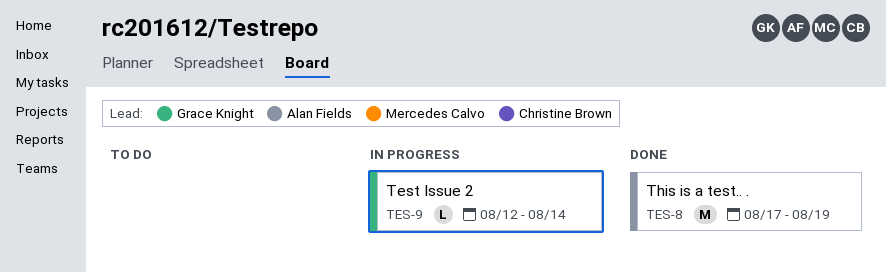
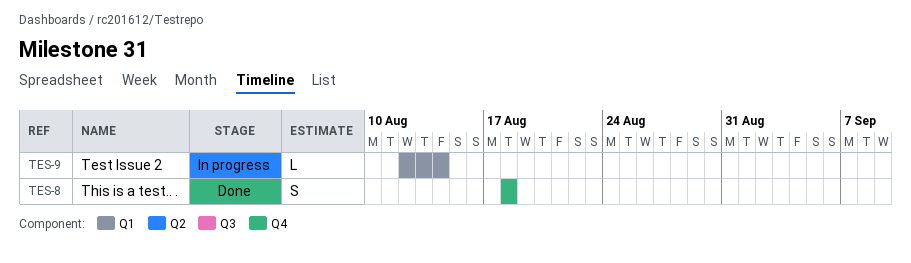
TES-8, estimate: M -> S
TES-8, start: Aug 17 -> Aug 18
TES-8, due: Aug 19 -> Aug 18

